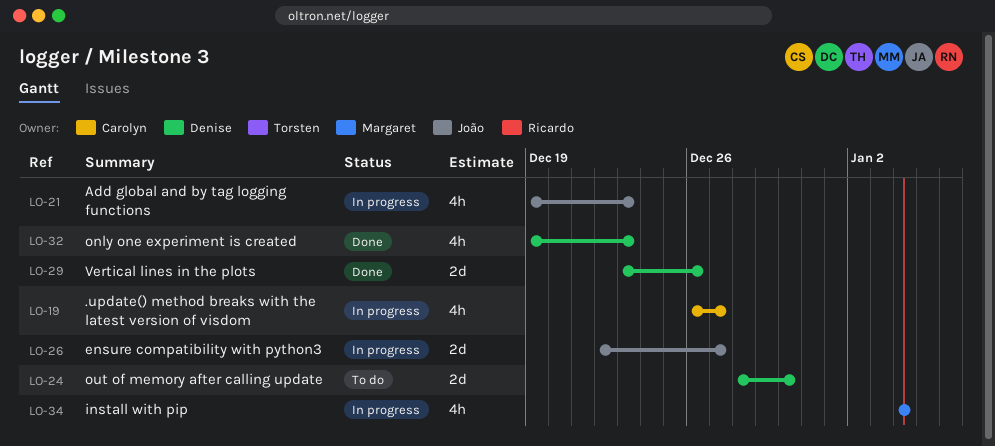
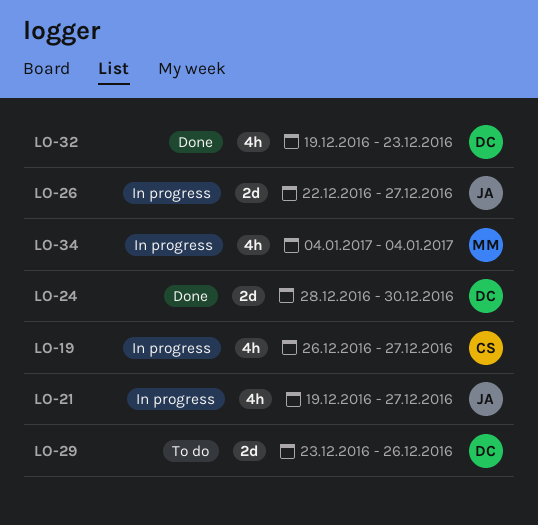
LO-21, due: Dec 23 -> Dec 27
LO-24, status: To do -> Done
LO-29, status: Done -> To do

